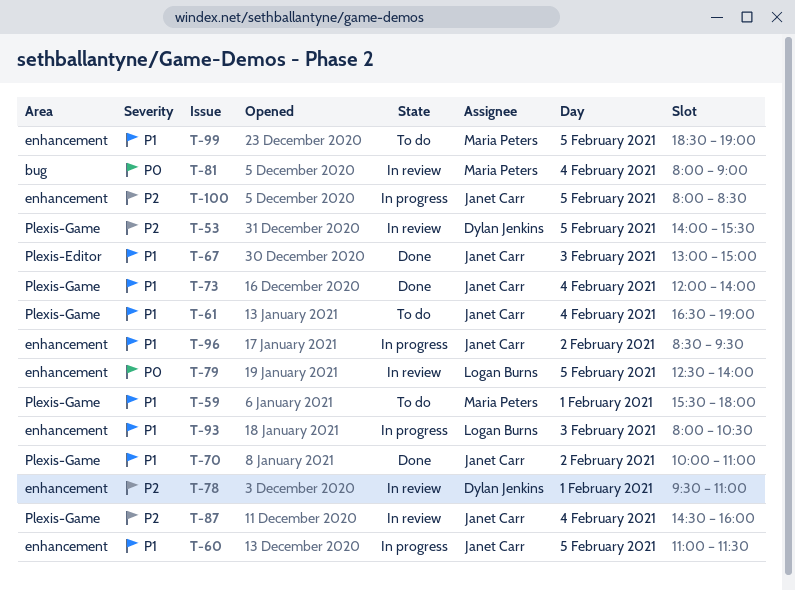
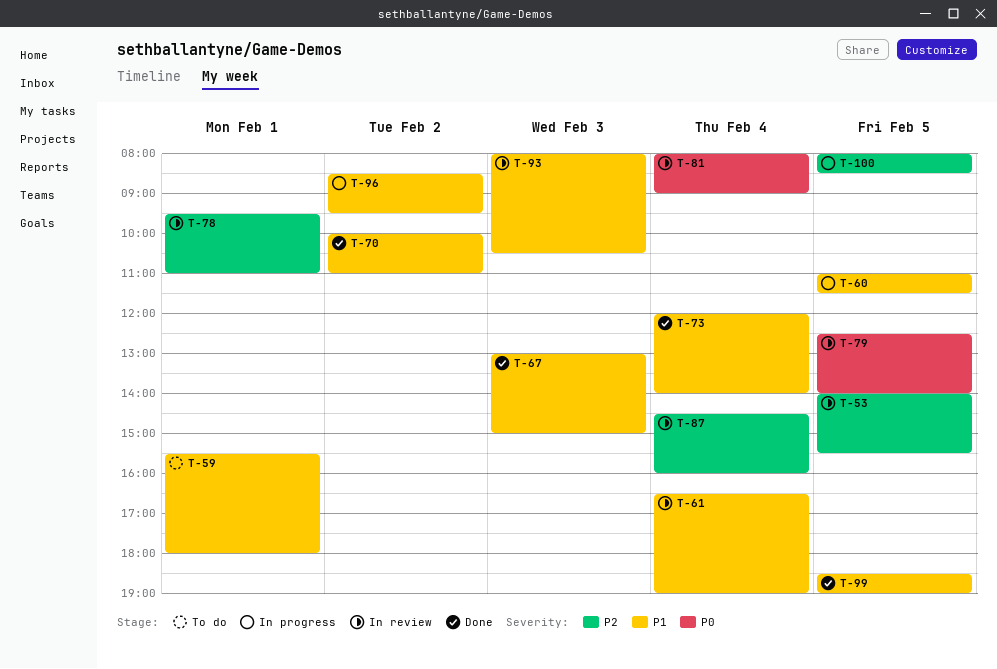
T-61, status: To do -> In review
T-93, status: In progress -> In review
T-99, status: To do -> Done

